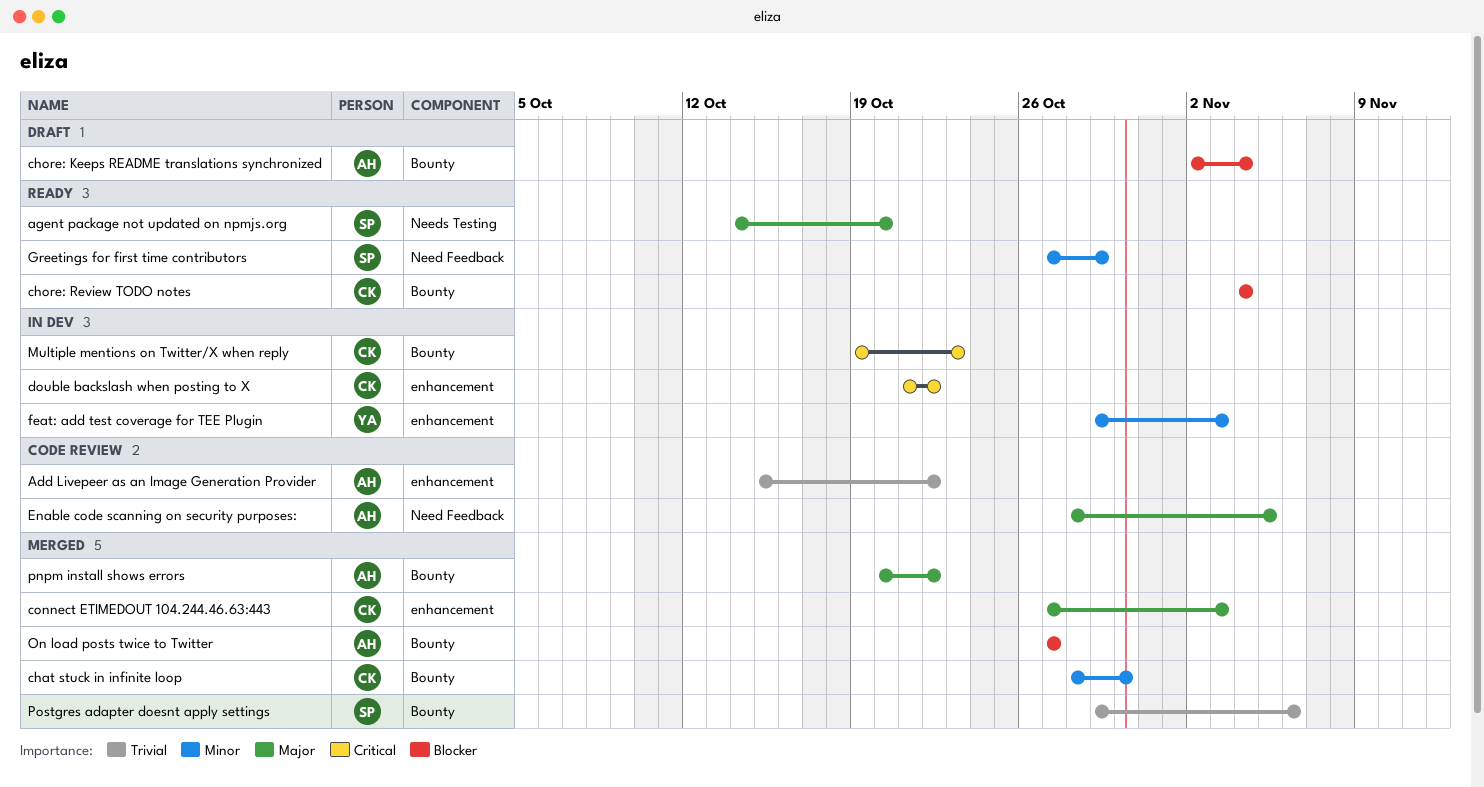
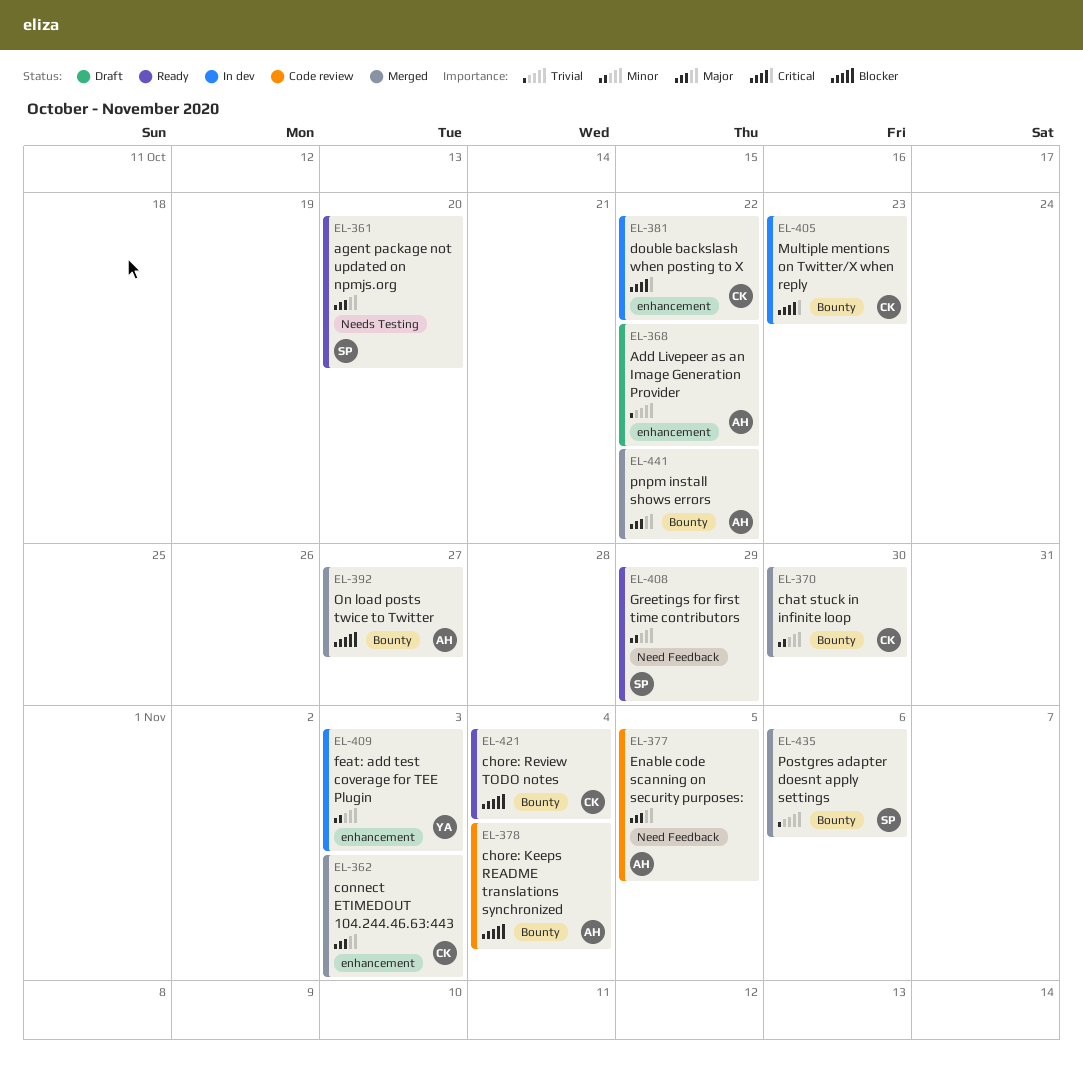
Add Livepeer as an Image Generation Provider, status: Code review -> Draft
chore: Keeps README translations synchronized, status: Draft -> Code review

